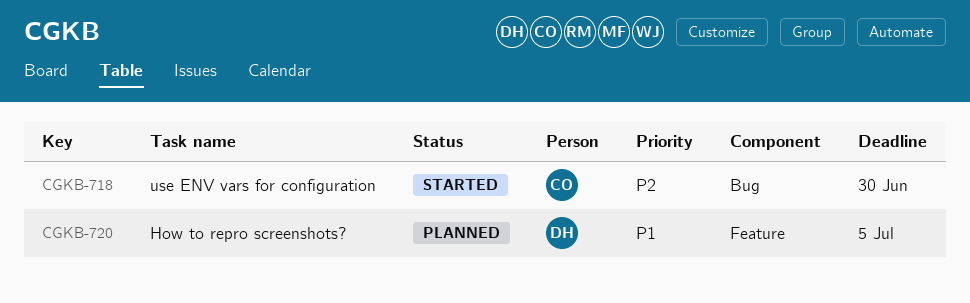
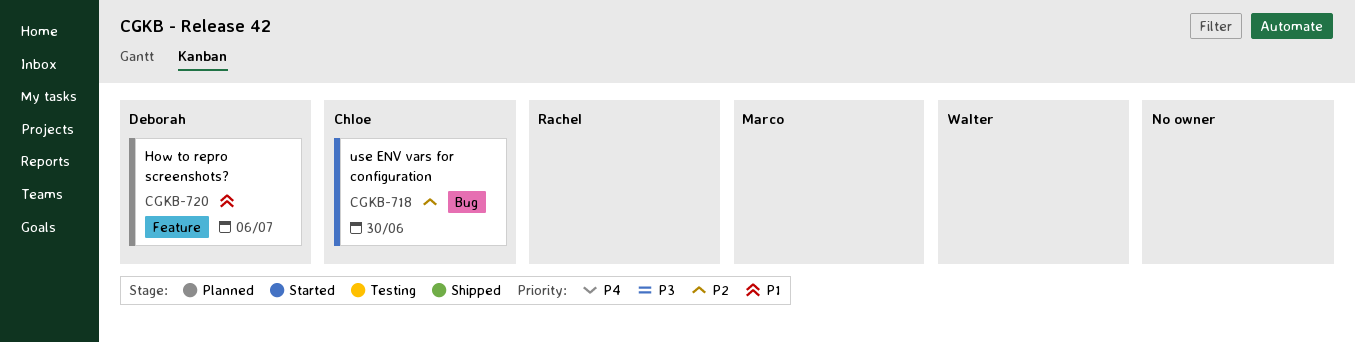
CGKB-720, due: Jul 5 -> Jul 6

